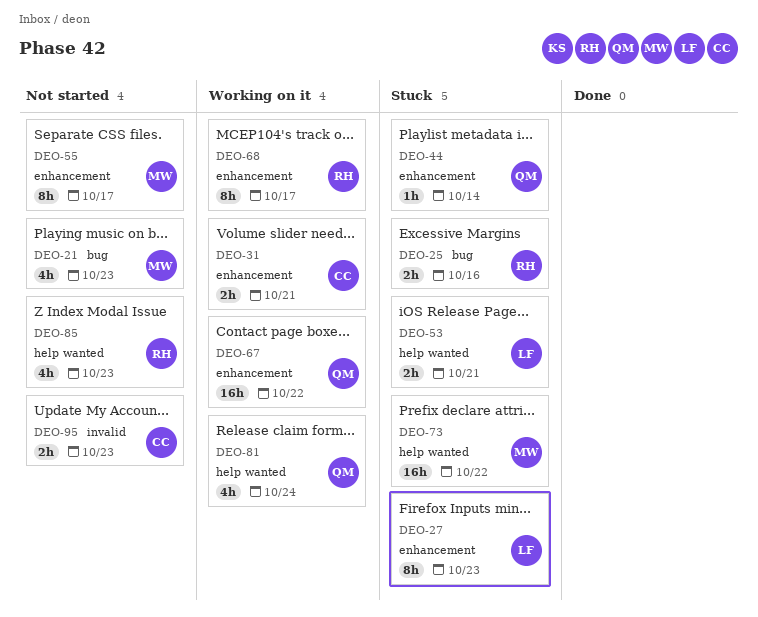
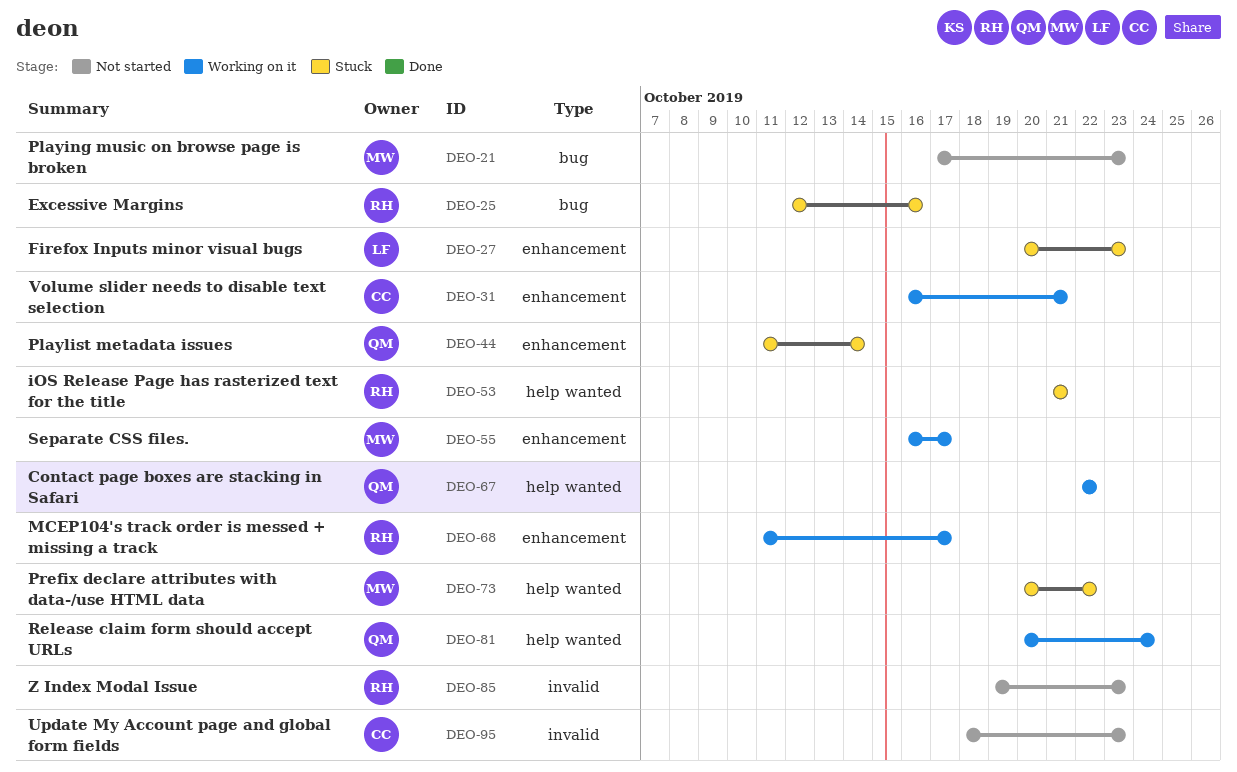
DEO-53, owner: LF -> RH
DEO-55, status: Not started -> Working on it
DEO-67, label: enhancement -> help wanted
DEO-85, label: help wanted -> invalid

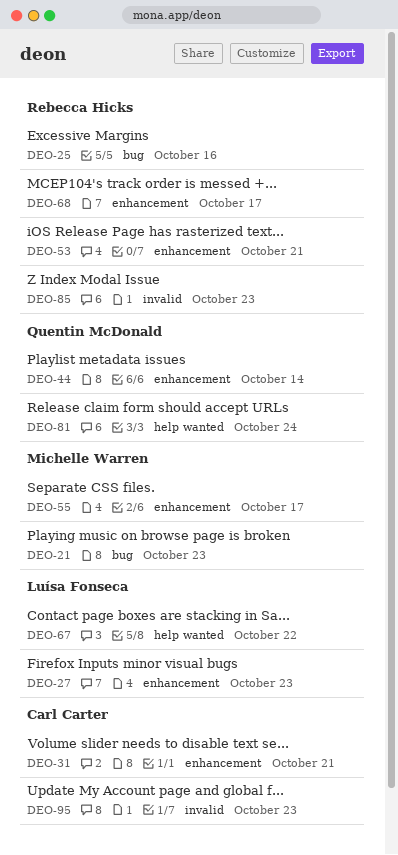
DEO-53, label: help wanted -> enhancement
DEO-67, owner: Quentin McDonald -> Luísa Fonseca
DEO-73: present -> none

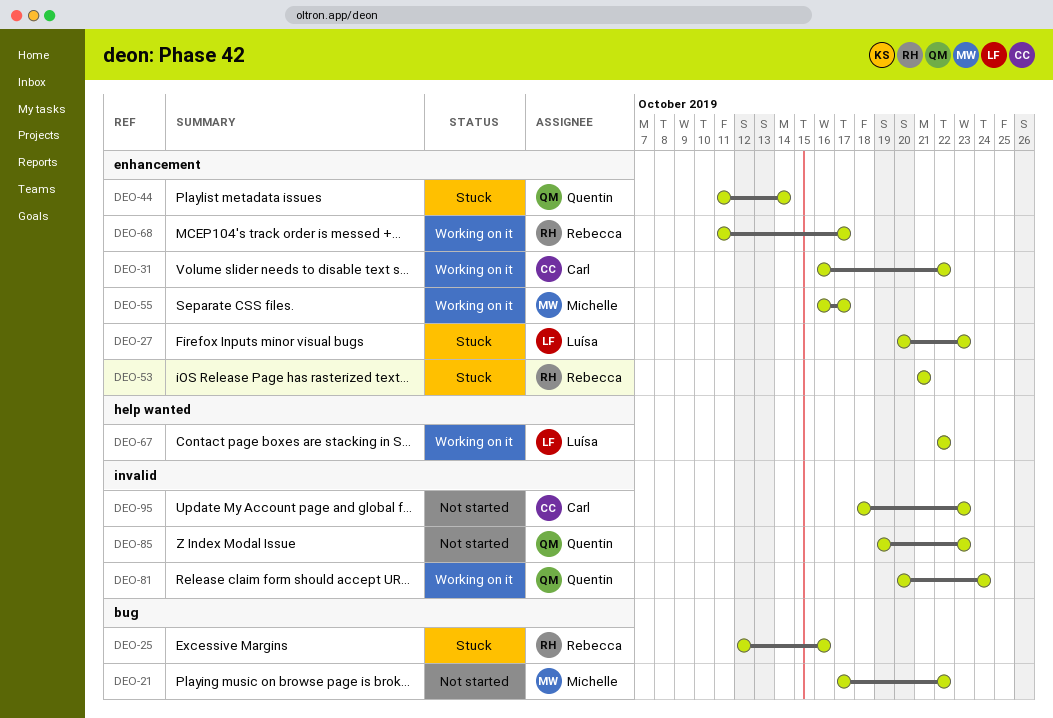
DEO-21, due: Oct 23 -> Oct 22
DEO-31, due: Oct 21 -> Oct 22
DEO-81, label: help wanted -> invalid
DEO-85, owner: Rebecca Hicks -> Quentin McDonald

